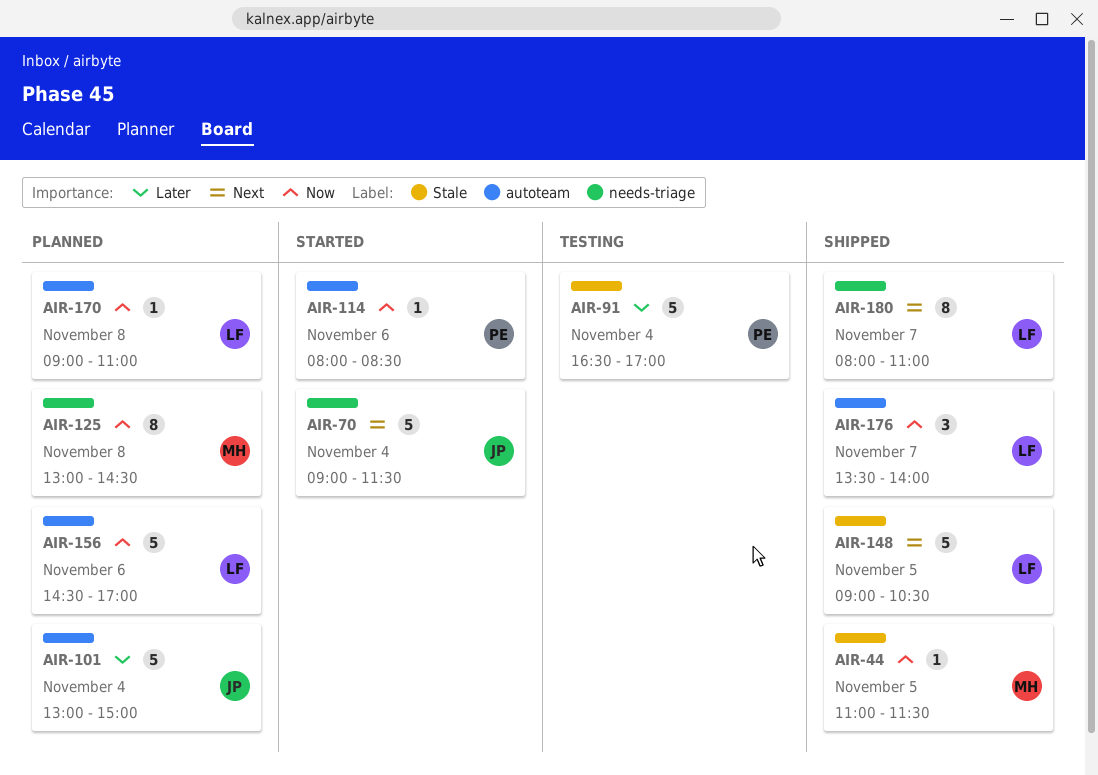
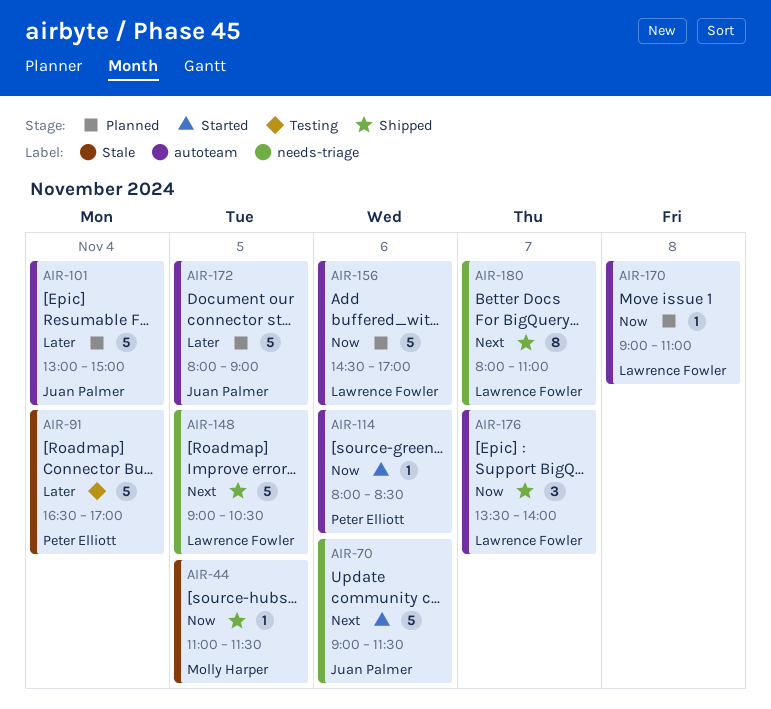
AIR-70, day: Nov 4 -> Nov 6
AIR-125: present -> none
AIR-148, label: Stale -> needs-triage
AIR-172: none -> present

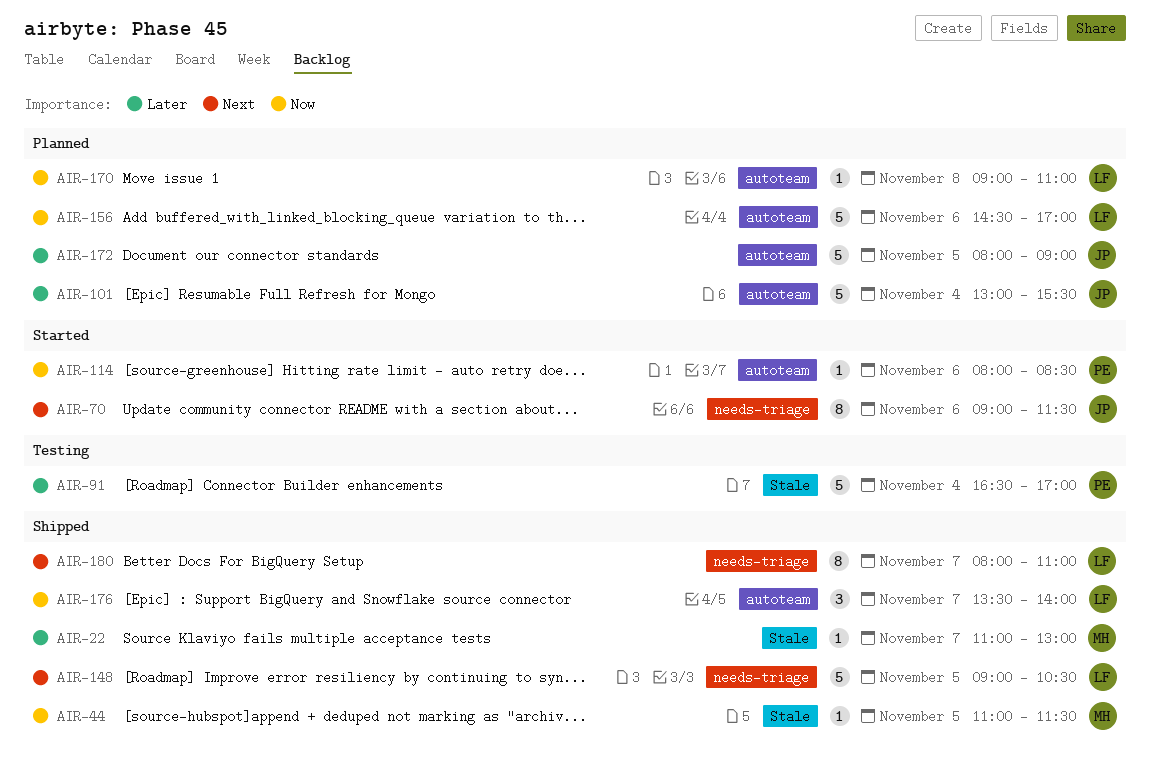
AIR-22: none -> present
AIR-70, estimate: 5 -> 8
AIR-101, ends: 15:00 -> 15:30

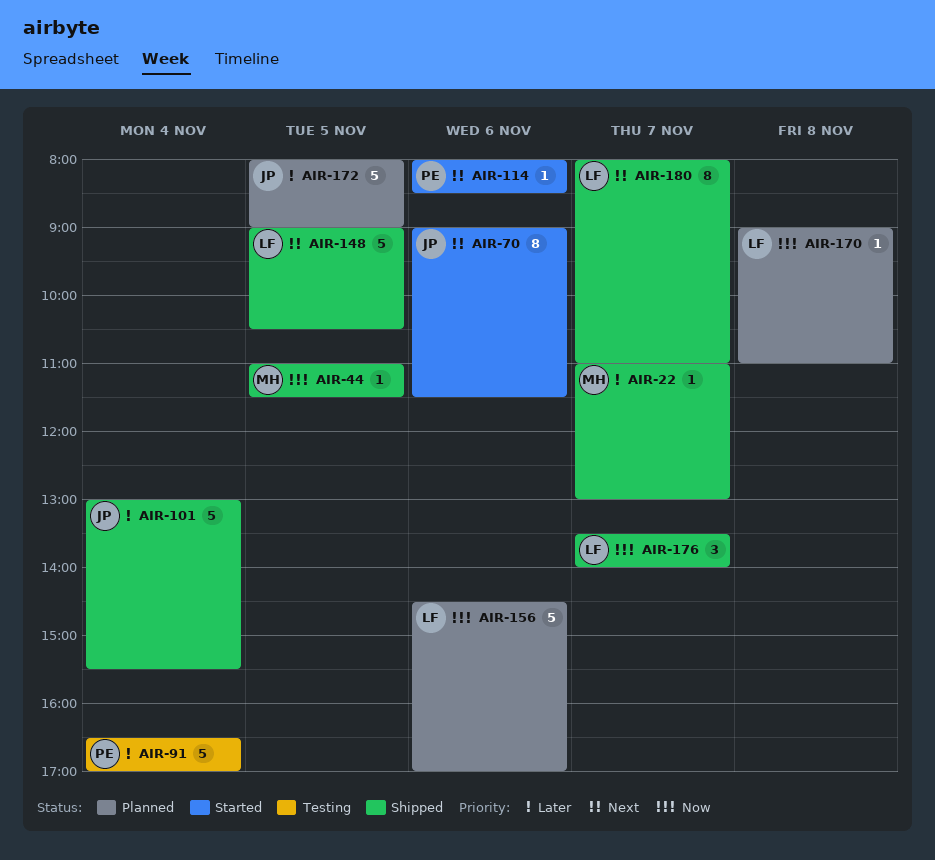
AIR-101, status: Planned -> Shipped
AIR-114, priority: Now -> Next

